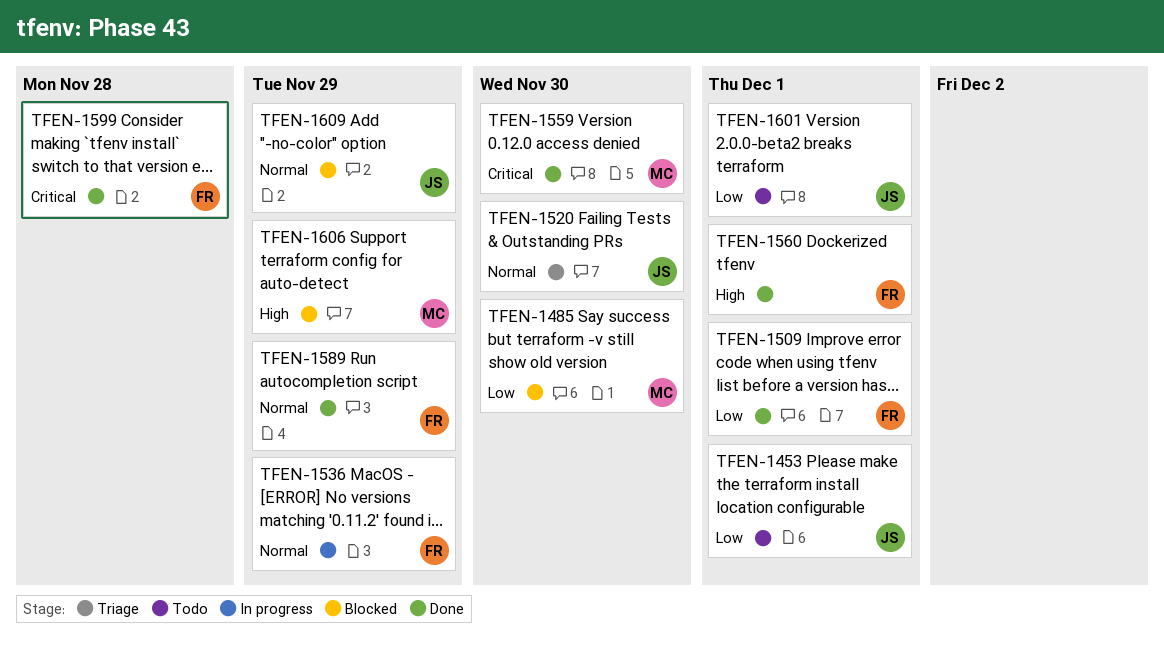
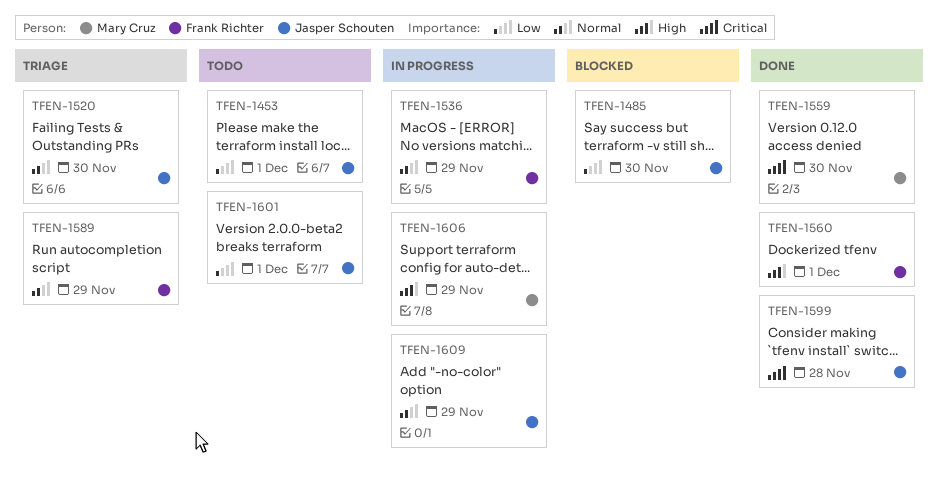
TFEN-1485, owner: Mary Cruz -> Jasper Schouten
TFEN-1509: present -> none
TFEN-1589, status: Done -> Triage
TFEN-1599, owner: Frank Richter -> Jasper Schouten
TFEN-1606, status: Blocked -> In progress
TFEN-1609, status: Blocked -> In progress

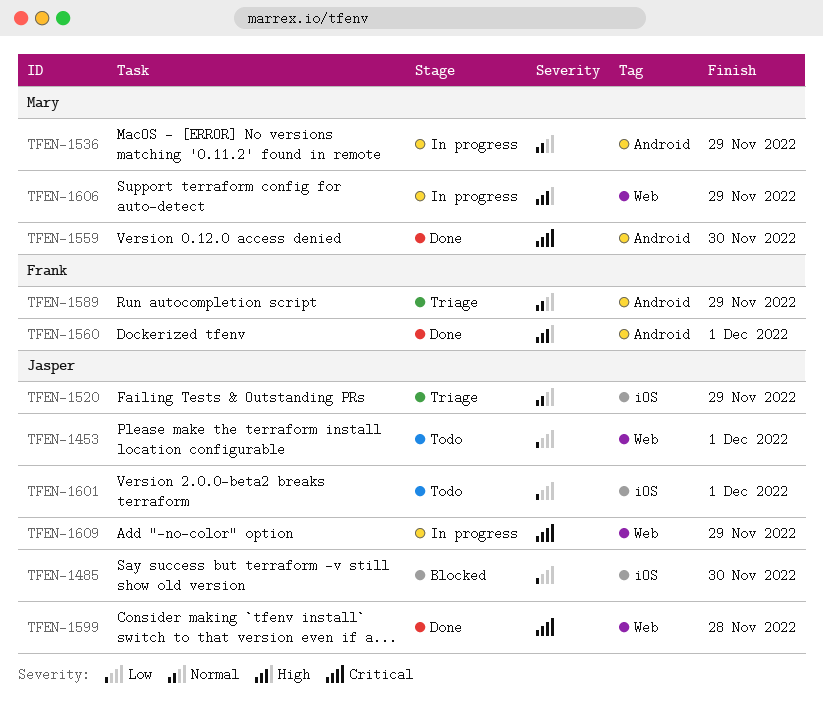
TFEN-1520, due: Nov 30 -> Nov 29
TFEN-1536, owner: Frank Richter -> Mary Cruz
TFEN-1609, priority: Normal -> Critical

